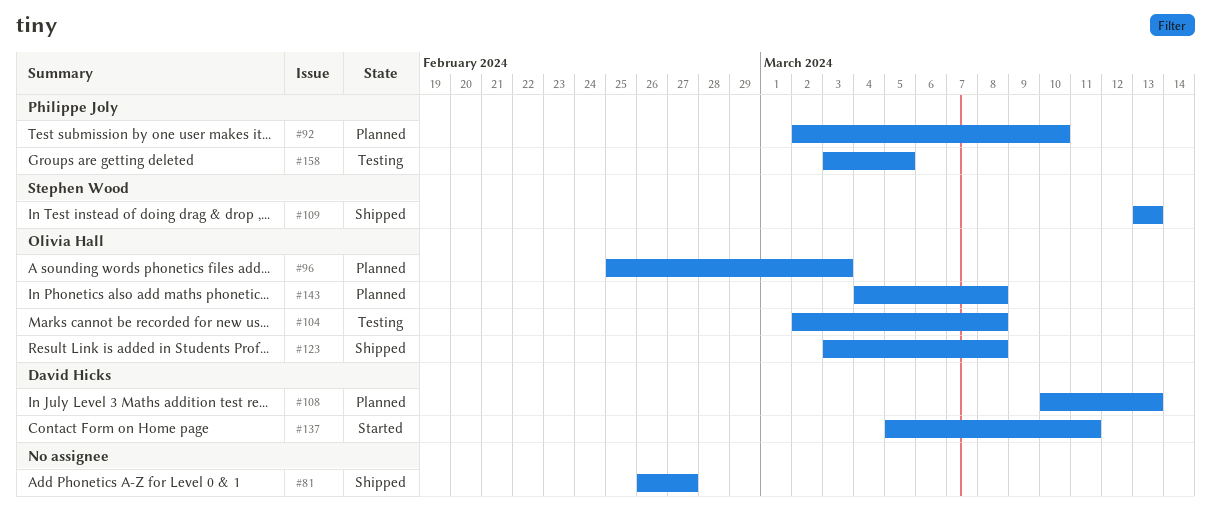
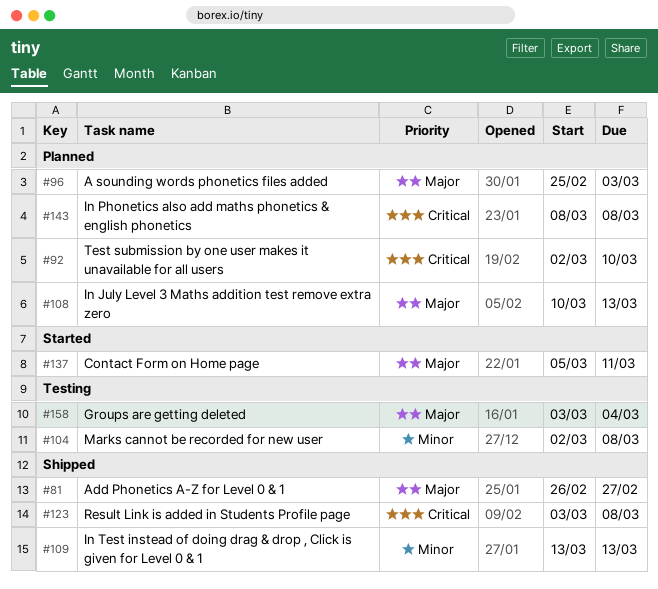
#143, start: Mar 4 -> Mar 8
#158, due: Mar 5 -> Mar 4

